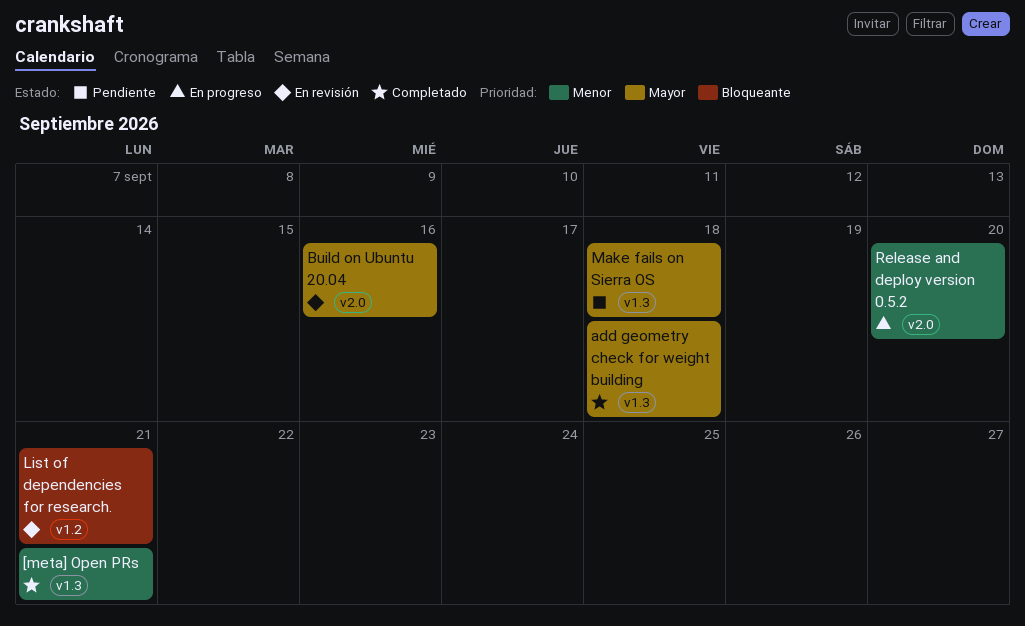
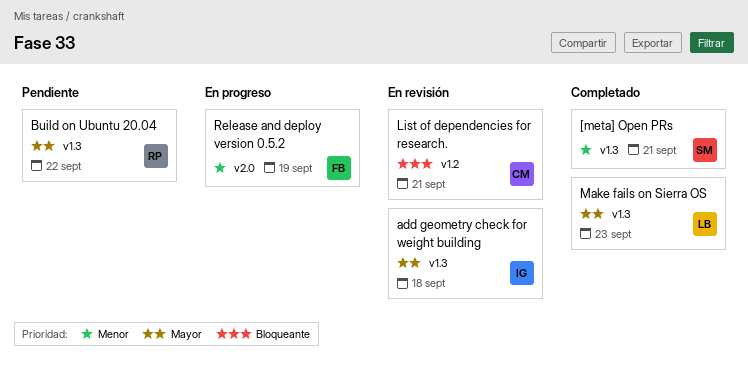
add geometry check for weight building, status: Completado -> En revisión
Build on Ubuntu 20.04, status: En revisión -> Pendiente
Build on Ubuntu 20.04, label: v2.0 -> v1.3
Build on Ubuntu 20.04, due: Sep 16 -> Sep 22
Make fails on Sierra OS, status: Pendiente -> Completado
Make fails on Sierra OS, due: Sep 18 -> Sep 23
Release and deploy version 0.5.2, due: Sep 20 -> Sep 19

